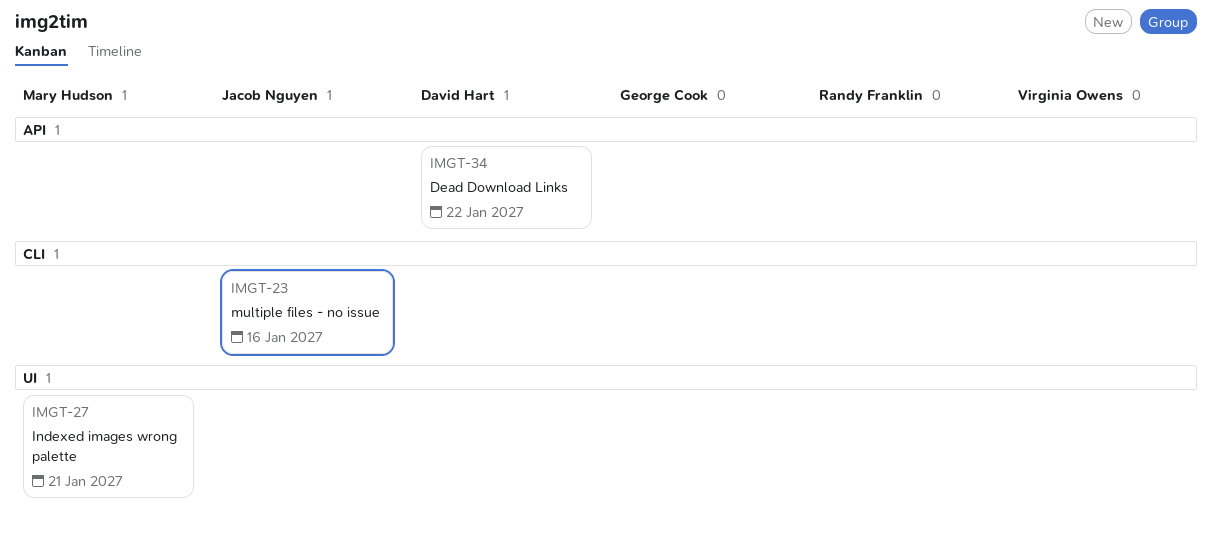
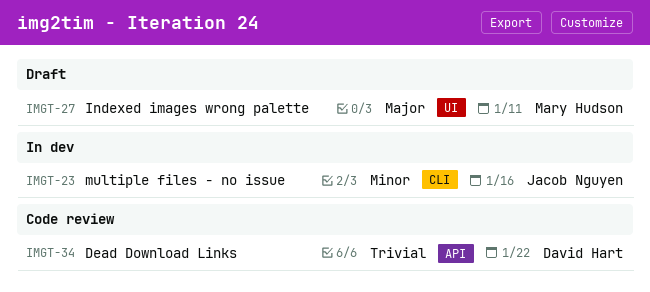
IMGT-27, due: Jan 21 -> Jan 11

